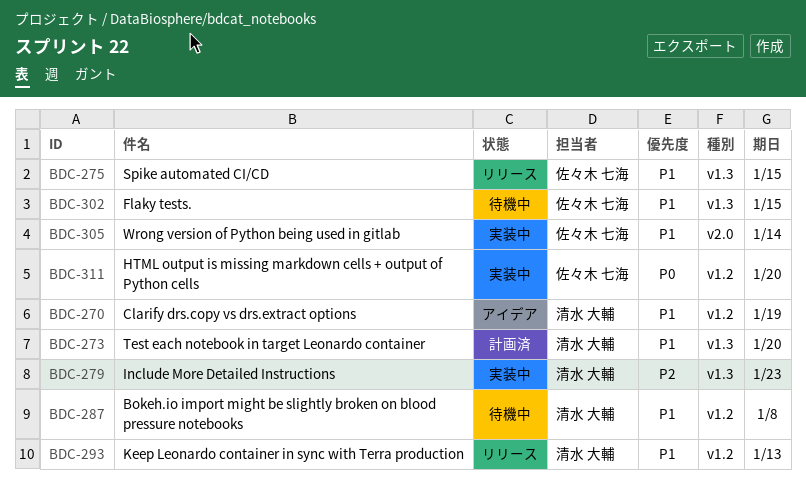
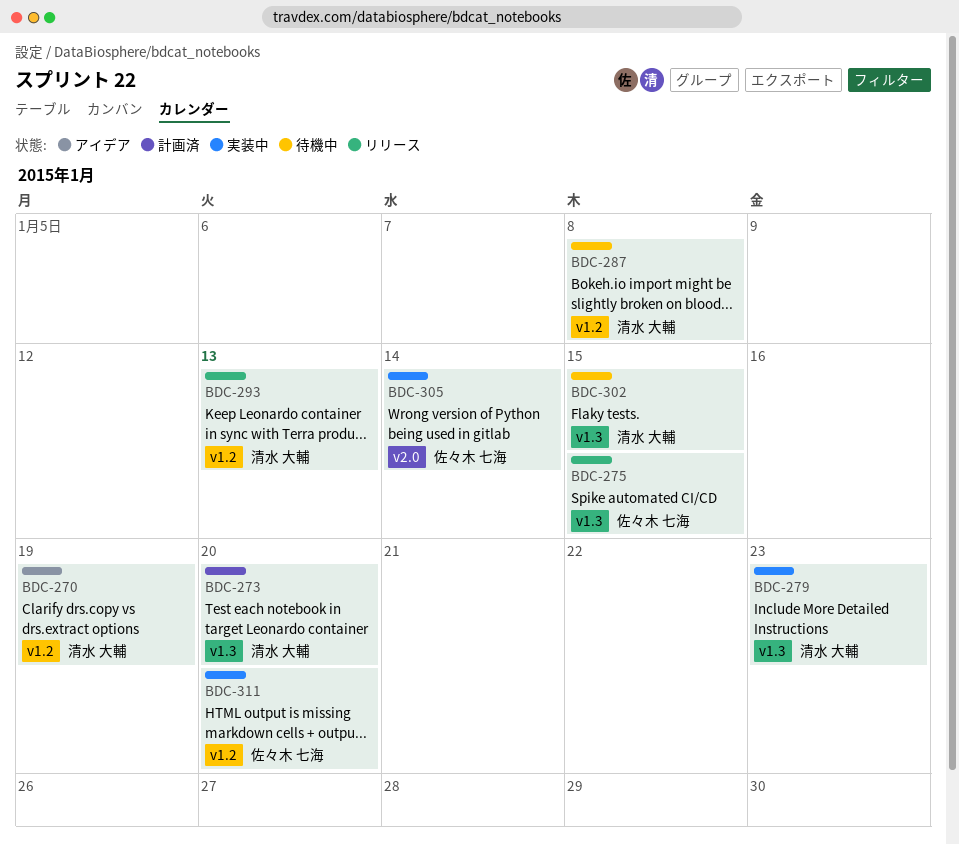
BDC-302, owner: 佐々木 七海 -> 清水 大輔

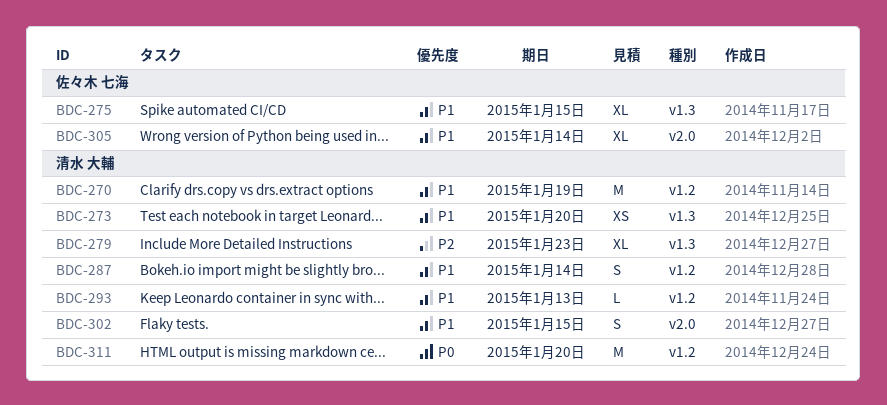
BDC-287, due: Jan 8 -> Jan 14
BDC-302, label: v1.3 -> v2.0
BDC-311, owner: 佐々木 七海 -> 清水 大輔

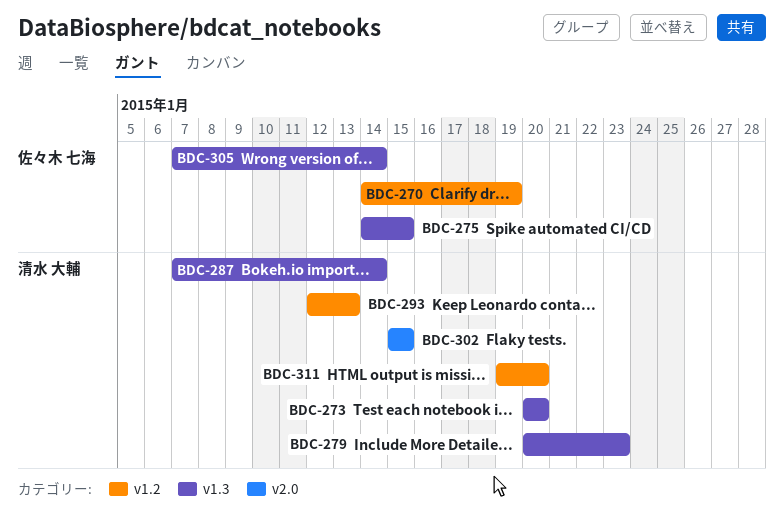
BDC-270, owner: 清水 大輔 -> 佐々木 七海
BDC-287, label: v1.2 -> v1.3
BDC-305, label: v2.0 -> v1.3

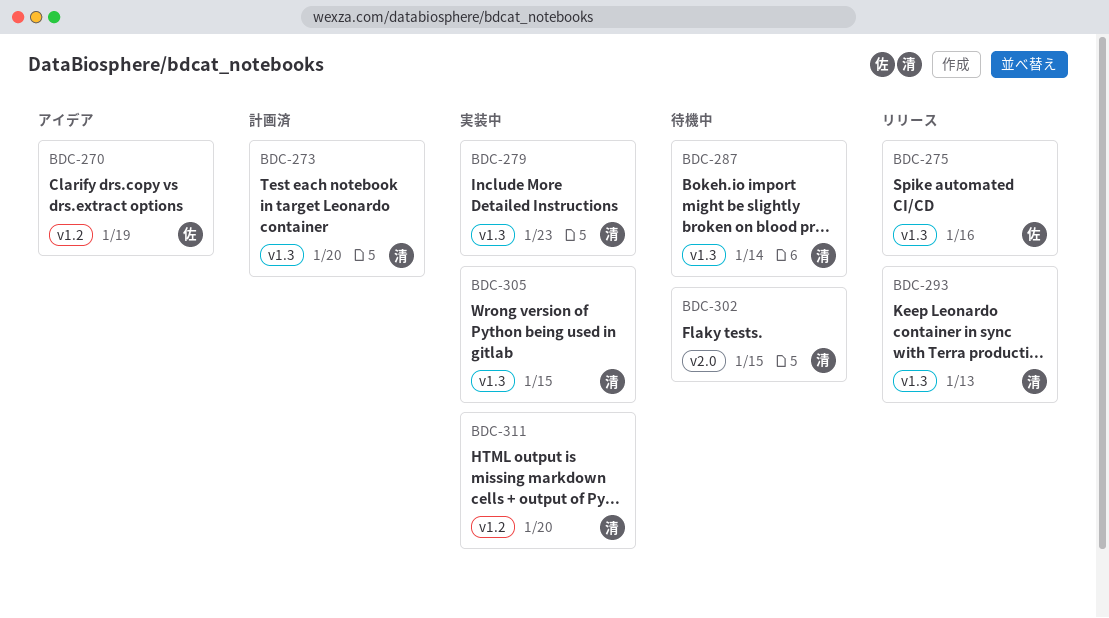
BDC-275, due: Jan 15 -> Jan 16
BDC-293, label: v1.2 -> v1.3
BDC-305, owner: 佐々木 七海 -> 清水 大輔
BDC-305, due: Jan 14 -> Jan 15

